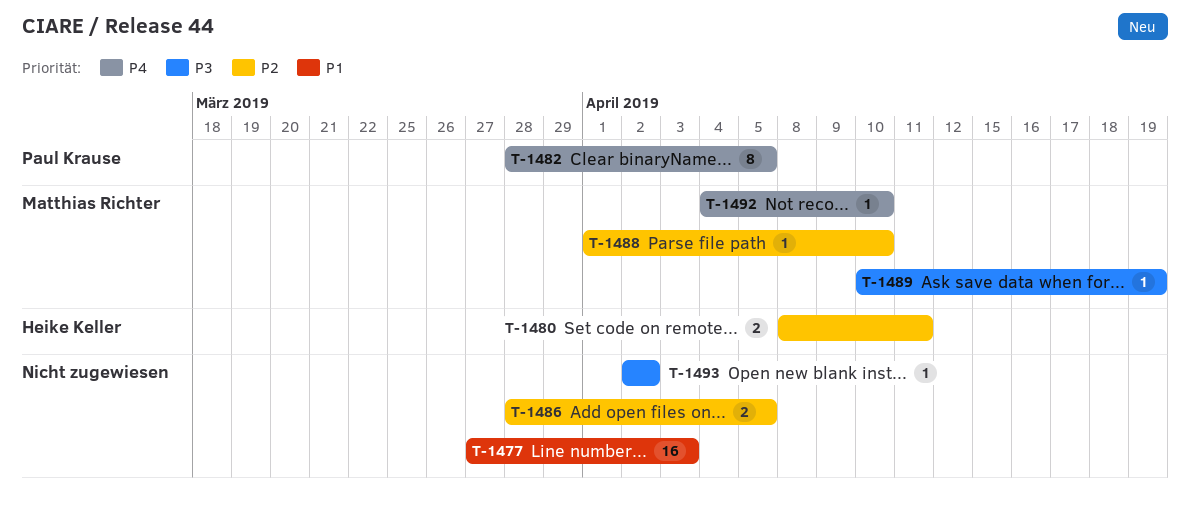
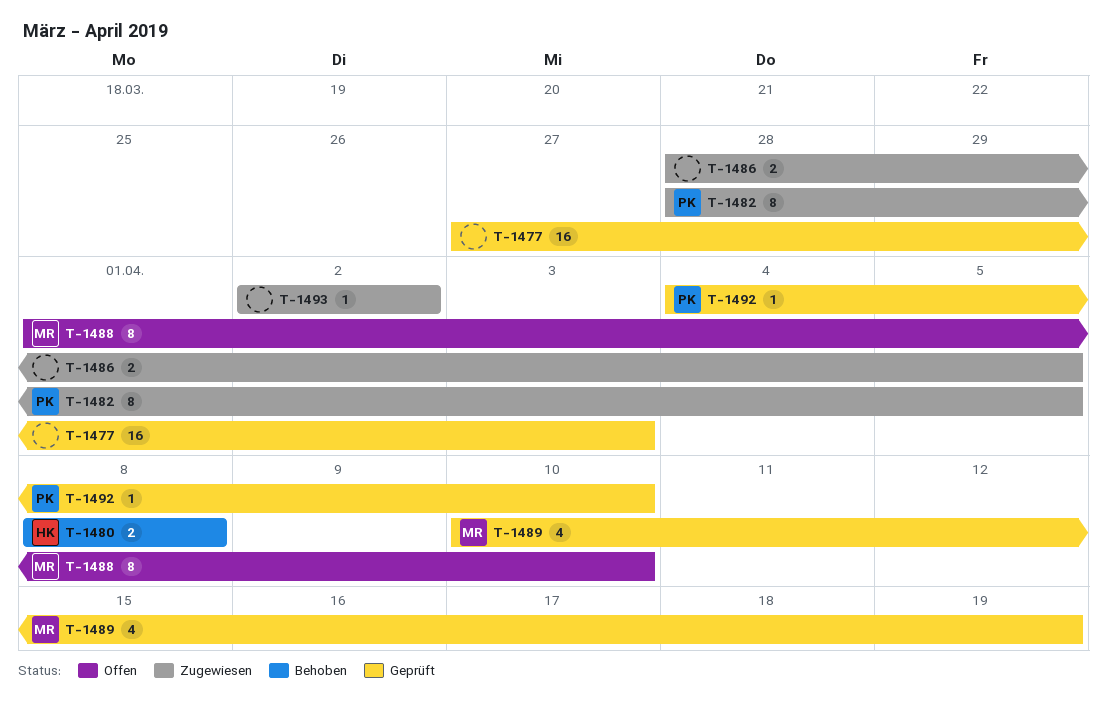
T-1480, due: Apr 11 -> Apr 8
T-1488, estimate: 1 -> 8
T-1489, estimate: 1 -> 4
T-1492, owner: Matthias Richter -> Paul Krause

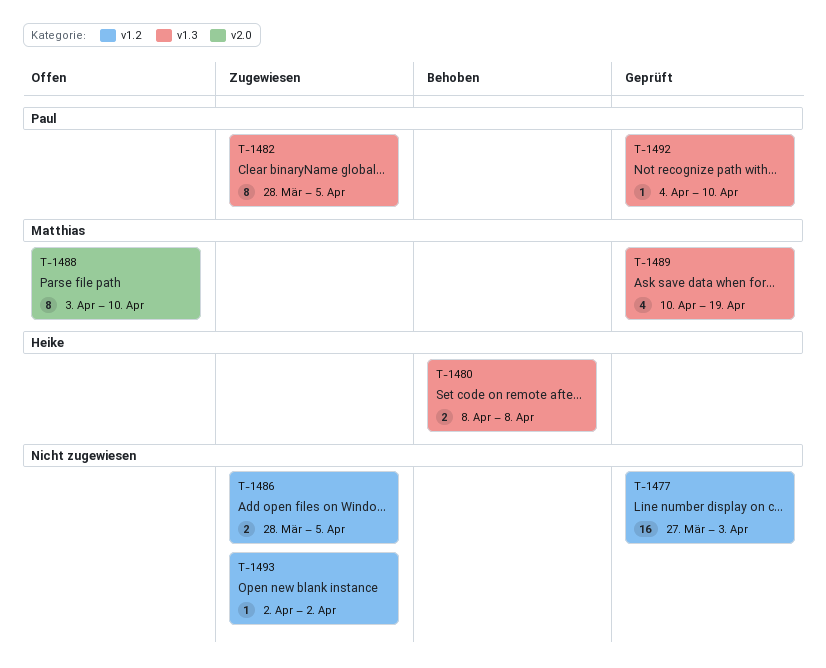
T-1488, start: Apr 1 -> Apr 3

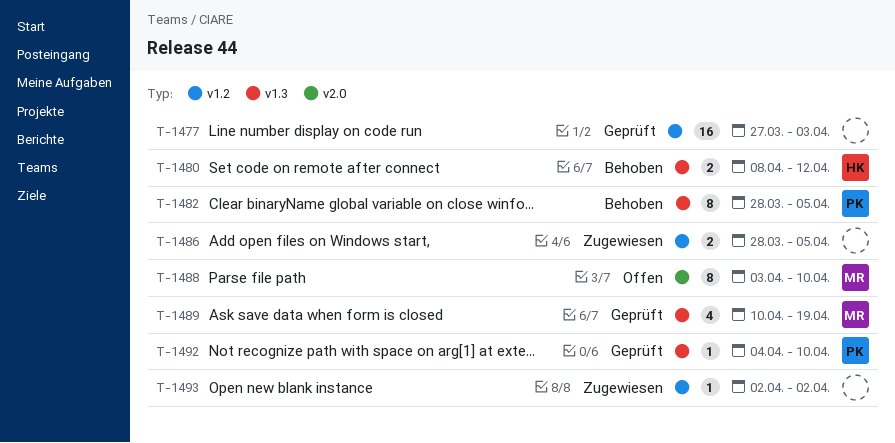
T-1480, due: Apr 8 -> Apr 12
T-1482, status: Zugewiesen -> Behoben

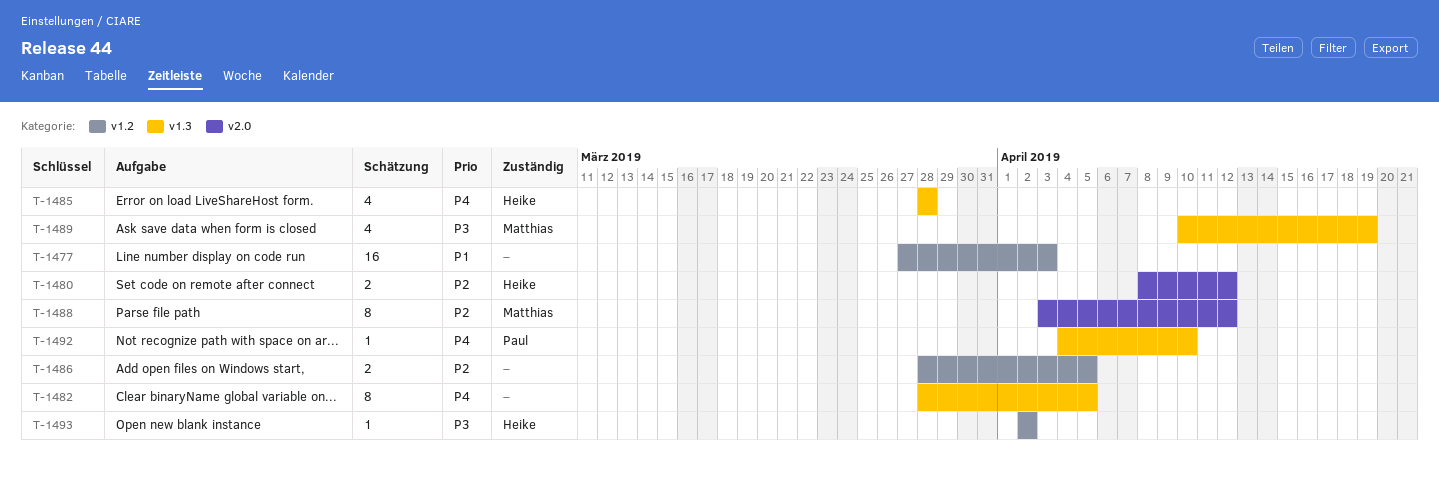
T-1480, label: v1.3 -> v2.0
T-1482, owner: Paul -> none
T-1485: none -> present
T-1488, due: Apr 10 -> Apr 12
T-1493, owner: none -> Heike

